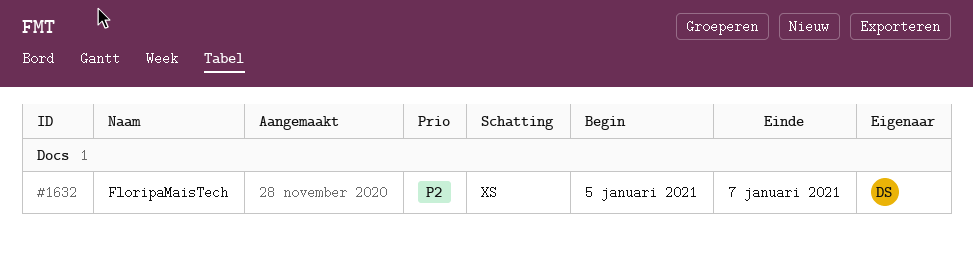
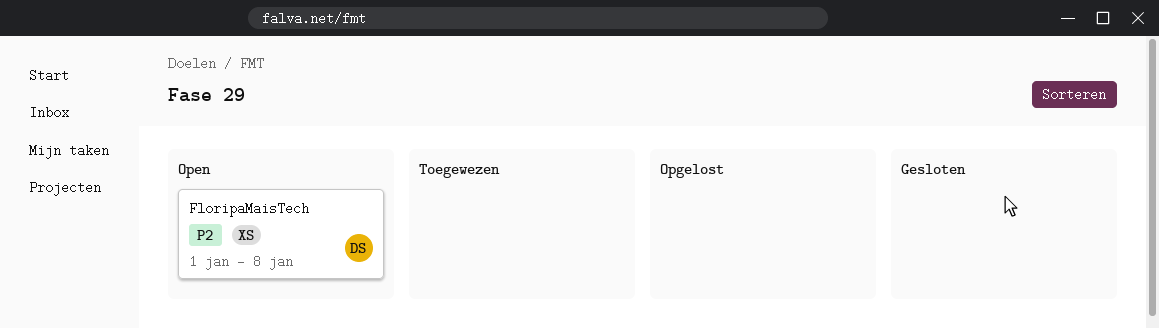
FloripaMaisTech, start: Jan 5 -> Jan 1
FloripaMaisTech, due: Jan 7 -> Jan 8

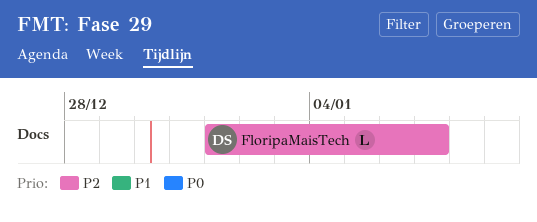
FloripaMaisTech, estimate: XS -> L
FloripaMaisTech, due: Jan 8 -> Jan 7

